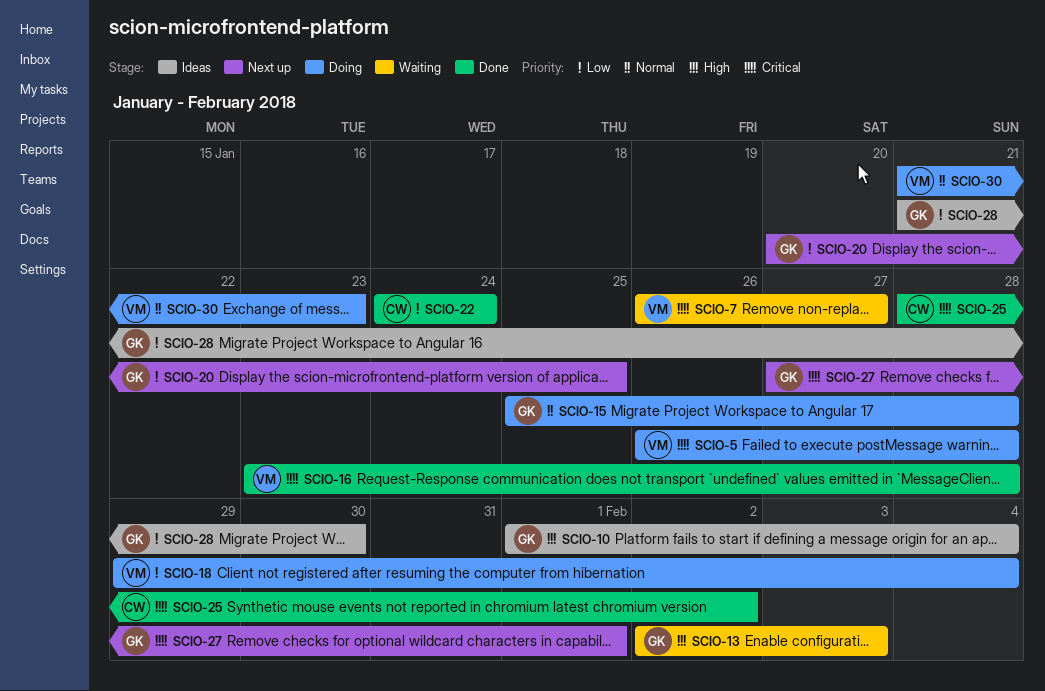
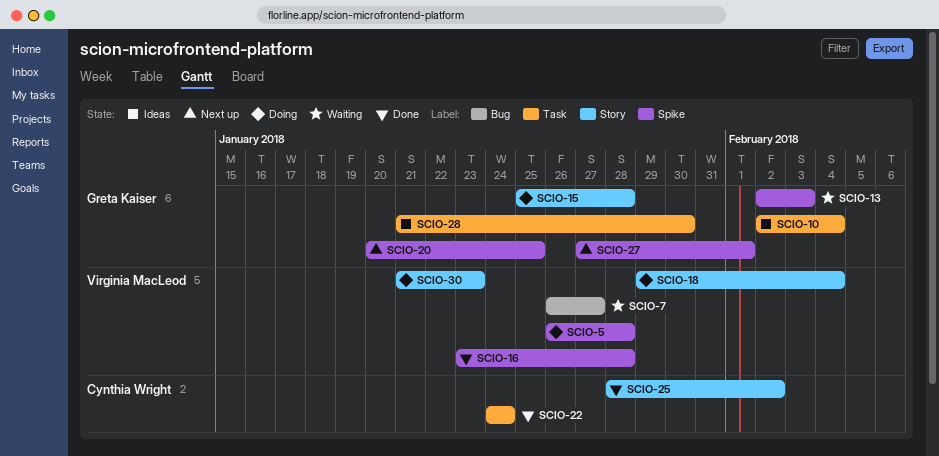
SCIO-10, start: Feb 1 -> Feb 2

